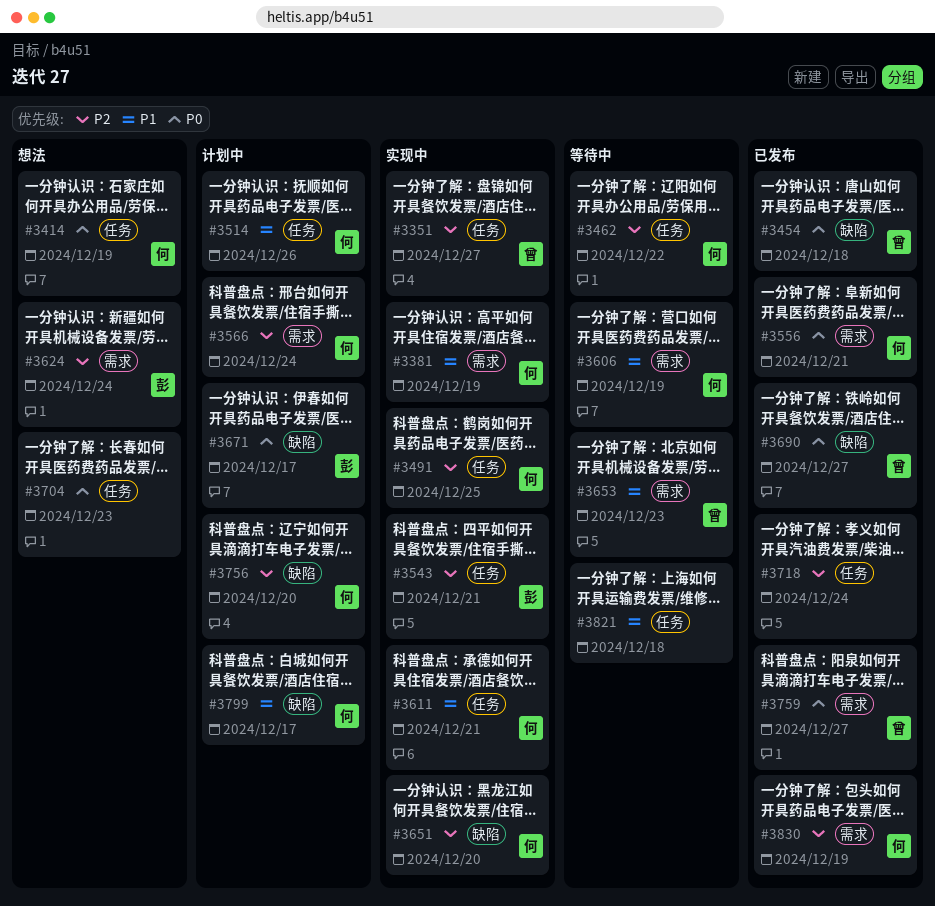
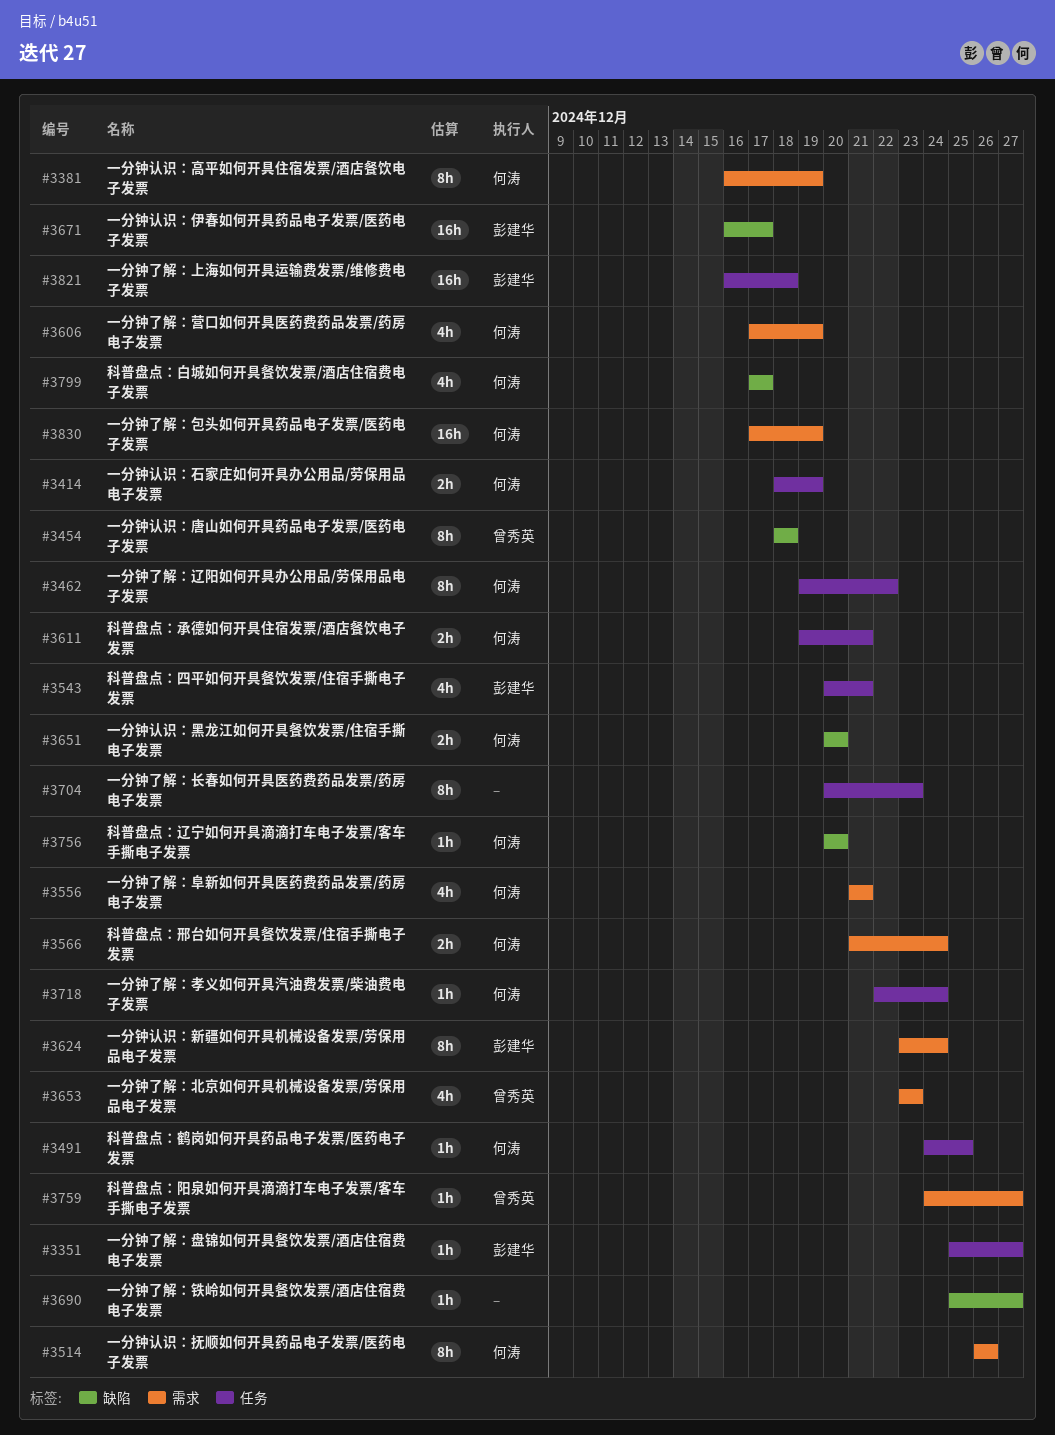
#3351, owner: 曾秀英 -> 彭建华
#3514, label: 任务 -> 需求
#3690, owner: 曾秀英 -> none
#3718, owner: none -> 何涛
#3821, owner: none -> 彭建华

